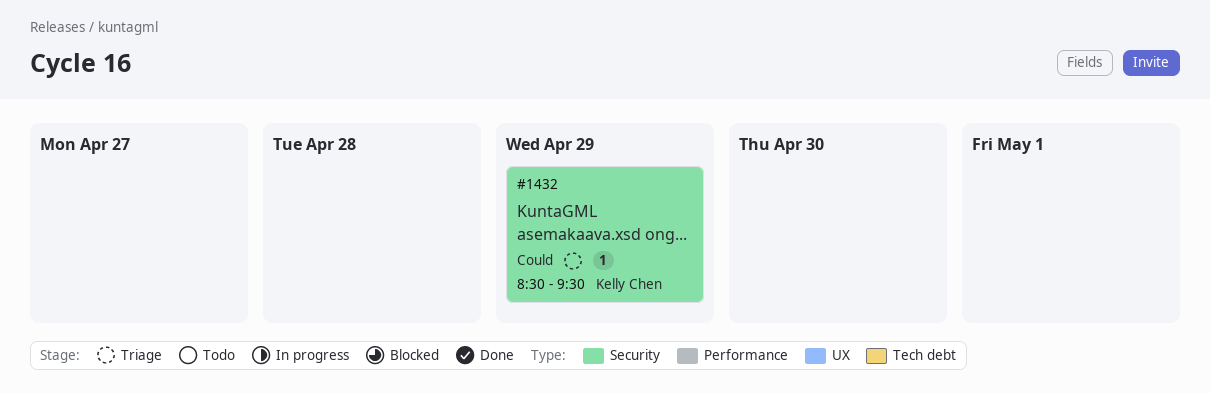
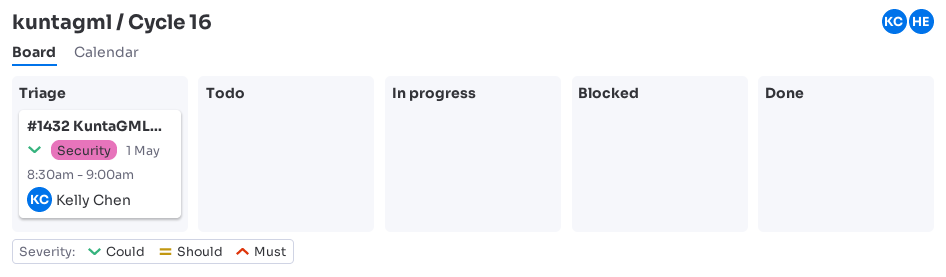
#1432, day: Apr 29 -> May 1
#1432, ends: 09:30 -> 09:00

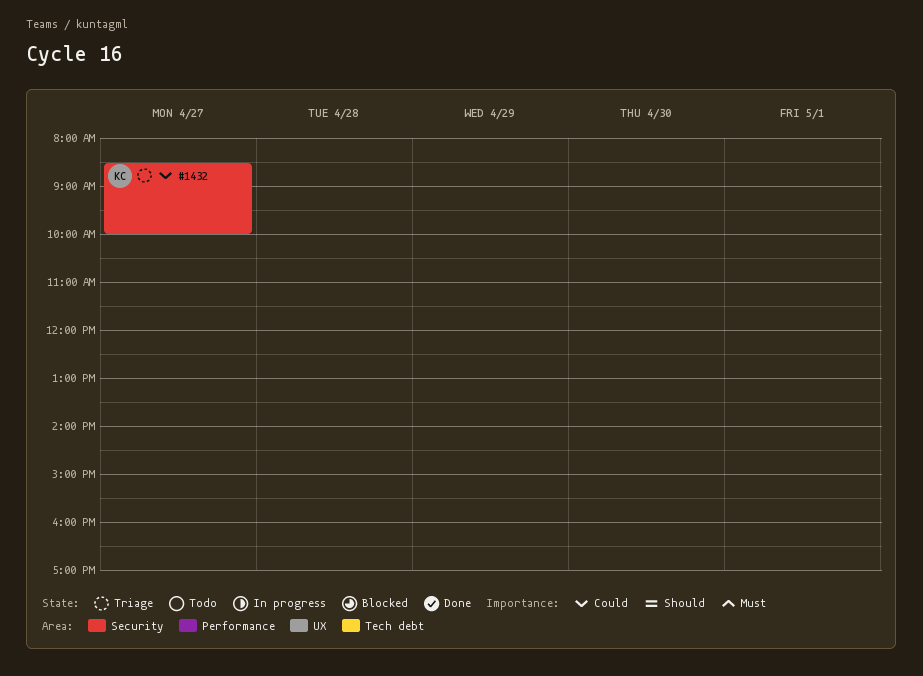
#1432, day: May 1 -> Apr 27
#1432, ends: 09:00 -> 10:00

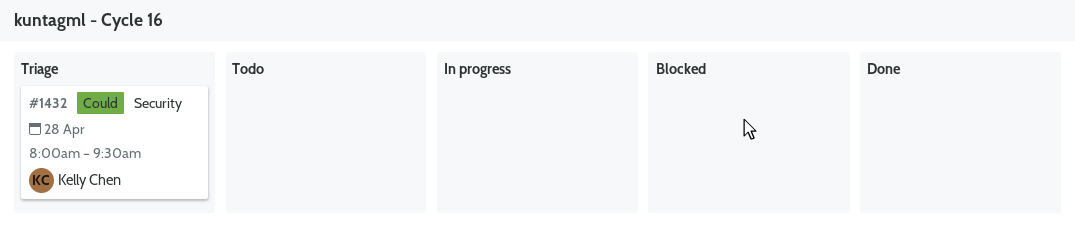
#1432, day: Apr 27 -> Apr 28
#1432, begins: 08:30 -> 08:00
#1432, ends: 10:00 -> 09:30

